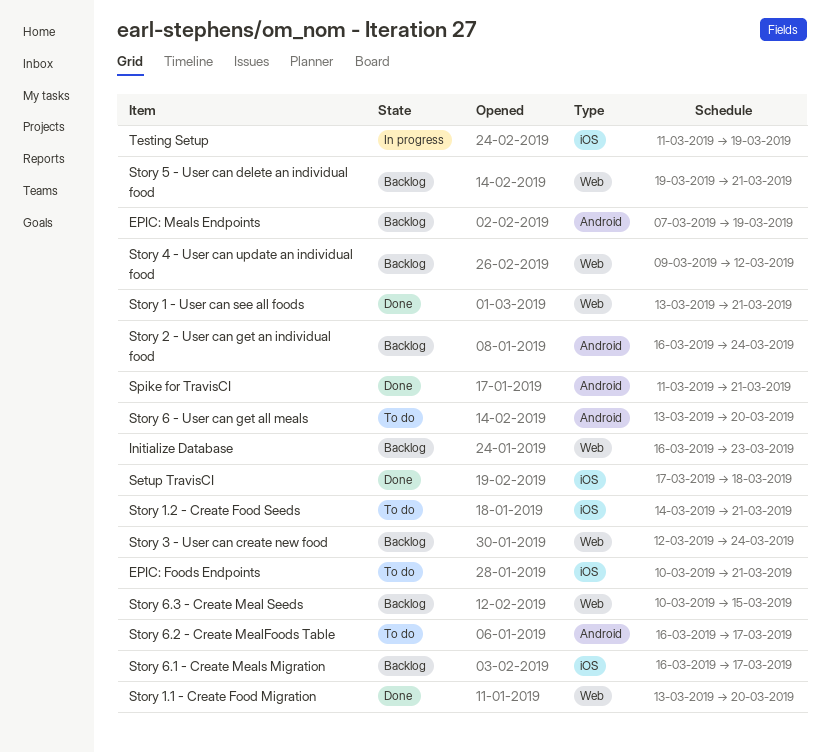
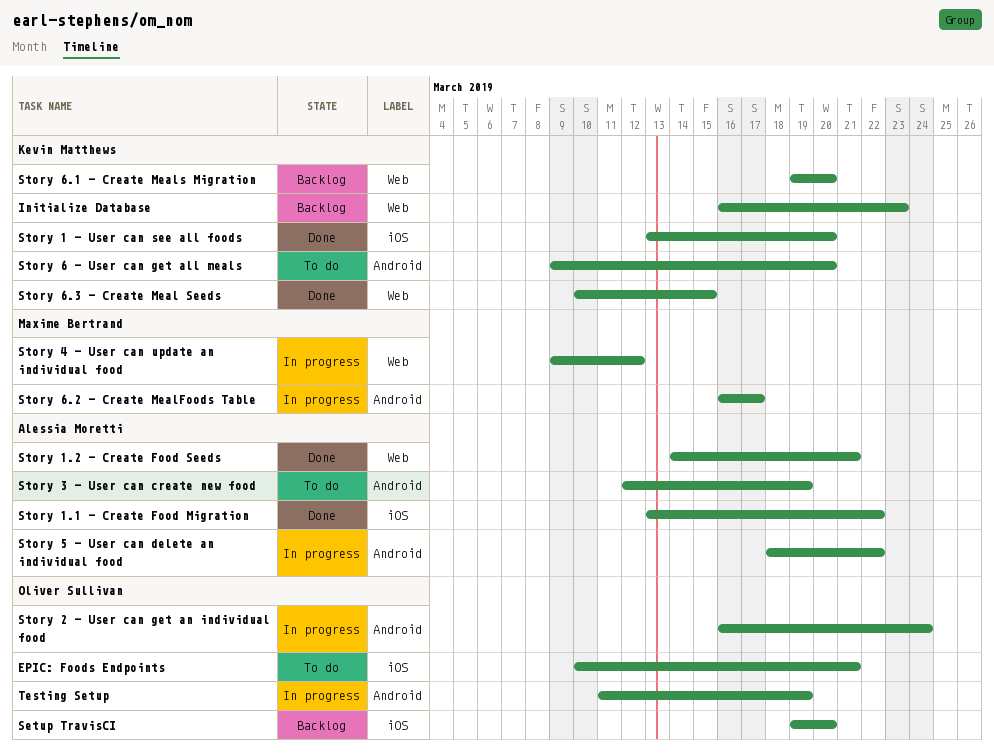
EPIC: Meals Endpoints: present -> none
Setup TravisCI, status: Done -> Backlog
Setup TravisCI, start: Mar 17 -> Mar 19
Setup TravisCI, due: Mar 18 -> Mar 20
Spike for TravisCI: present -> none
Story 1 - User can see all foods, label: Web -> iOS
Story 1 - User can see all foods, due: Mar 21 -> Mar 20
Story 1.1 - Create Food Migration, label: Web -> iOS
Story 1.1 - Create Food Migration, due: Mar 20 -> Mar 22
Story 1.2 - Create Food Seeds, status: To do -> Done
Story 1.2 - Create Food Seeds, label: iOS -> Web
Story 2 - User can get an individual food, status: Backlog -> In progress
Story 3 - User can create new food, status: Backlog -> To do
Story 3 - User can create new food, label: Web -> Android
Story 3 - User can create new food, due: Mar 24 -> Mar 19
Story 4 - User can update an individual food, status: Backlog -> In progress
Story 5 - User can delete an individual food, status: Backlog -> In progress
Story 5 - User can delete an individual food, label: Web -> Android
Story 5 - User can delete an individual food, start: Mar 19 -> Mar 18
Story 5 - User can delete an individual food, due: Mar 21 -> Mar 22
Story 6 - User can get all meals, start: Mar 13 -> Mar 9
Story 6.1 - Create Meals Migration, label: iOS -> Web
Story 6.1 - Create Meals Migration, start: Mar 16 -> Mar 19
Story 6.1 - Create Meals Migration, due: Mar 17 -> Mar 20
Story 6.2 - Create MealFoods Table, status: To do -> In progress
Story 6.3 - Create Meal Seeds, status: Backlog -> Done
Testing Setup, label: iOS -> Android

